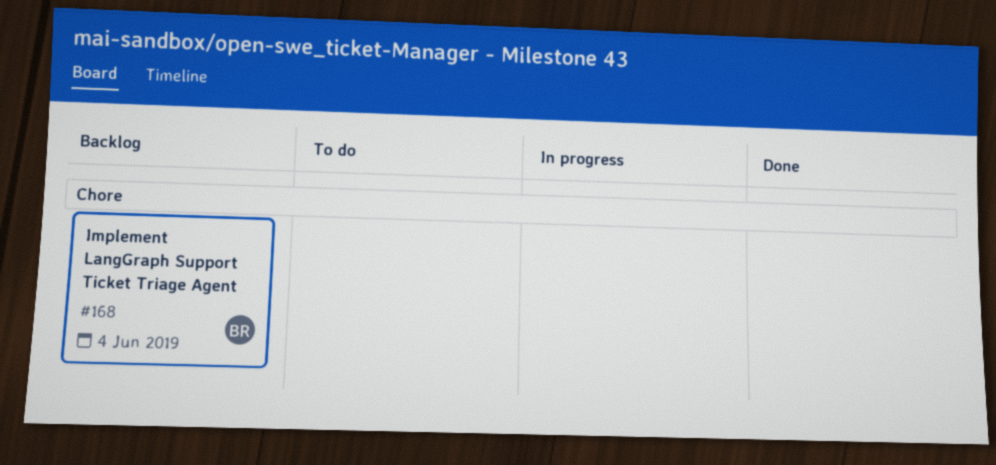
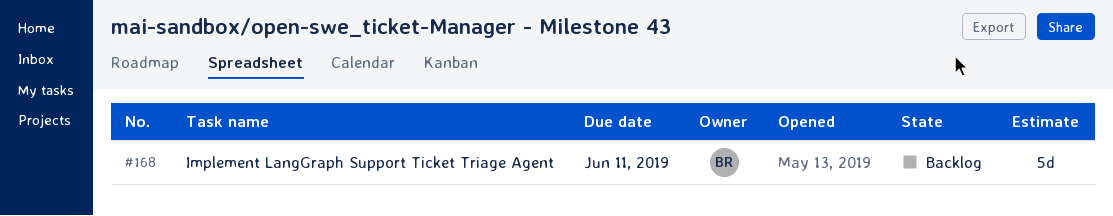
#168, due: Jun 4 -> Jun 11

